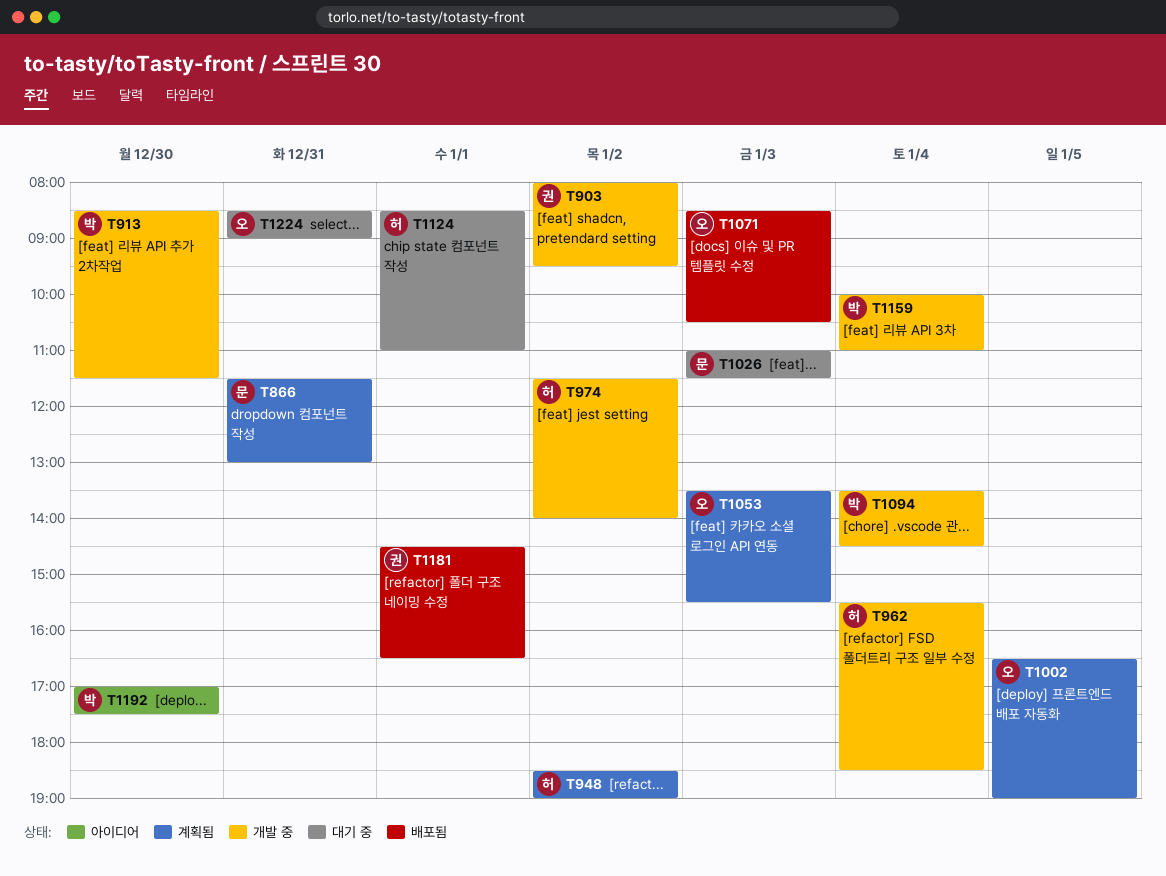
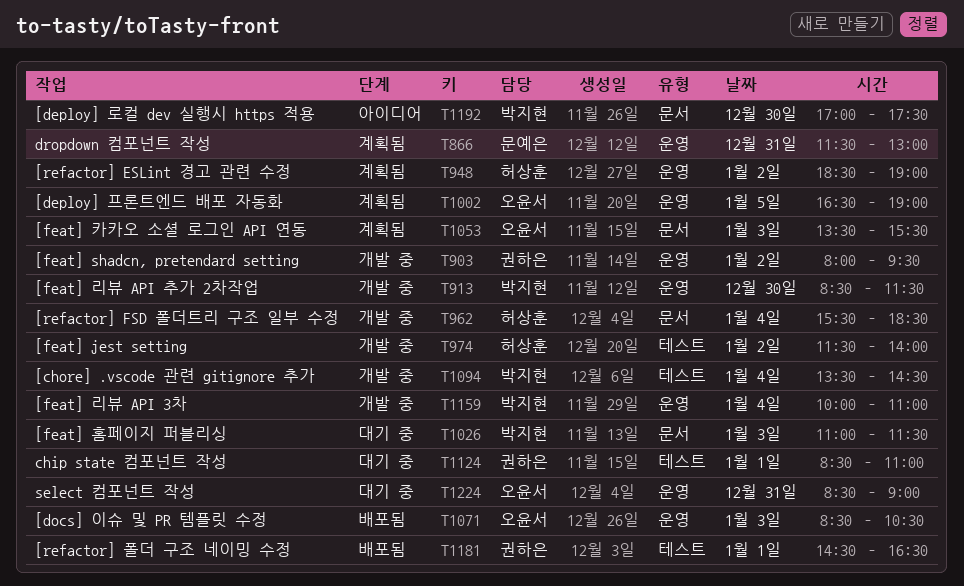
T1026, owner: 문예은 -> 박지현
T1124, owner: 허상훈 -> 권하은

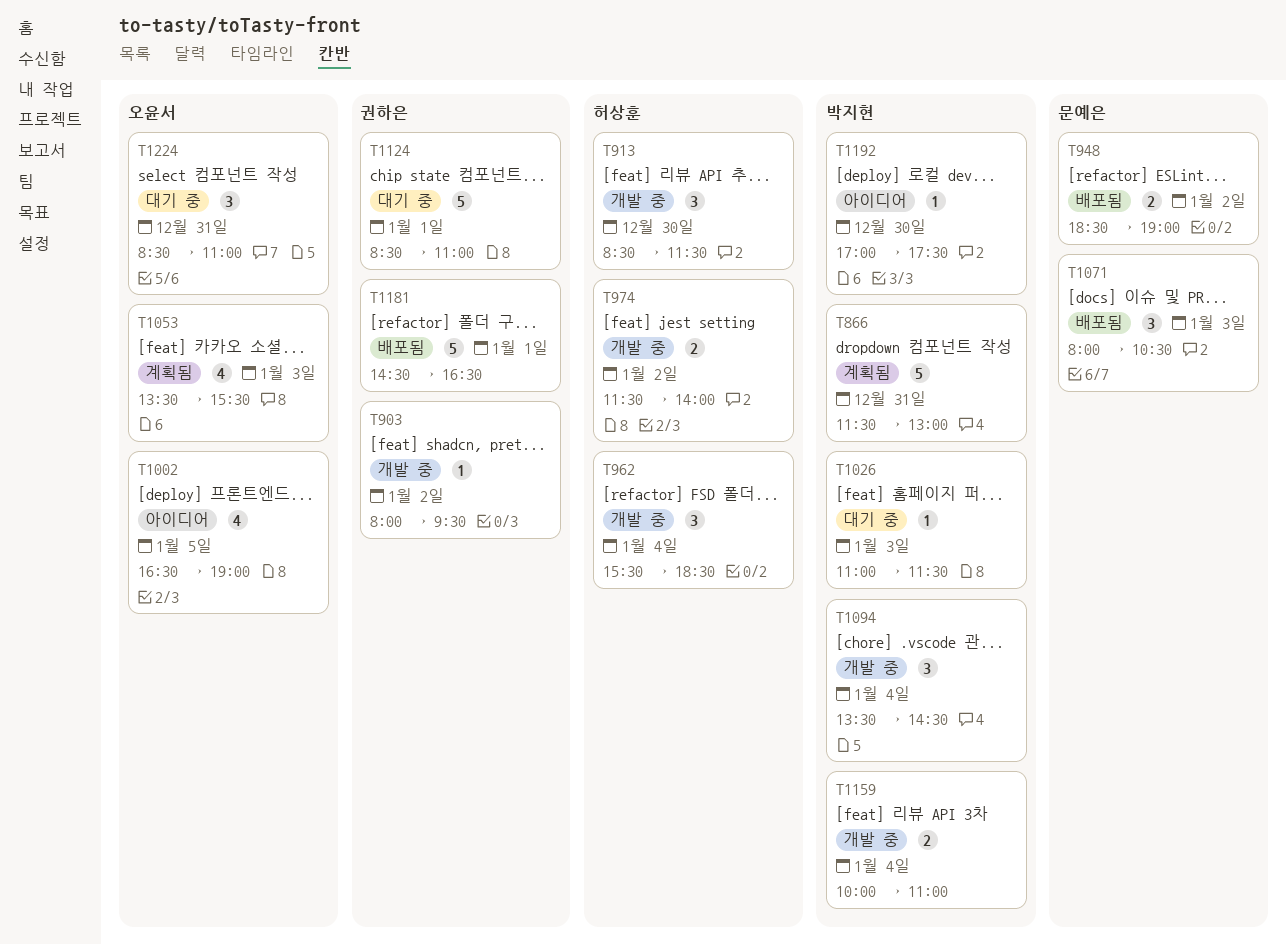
T866, owner: 문예은 -> 박지현
T913, owner: 박지현 -> 허상훈
T948, status: 계획됨 -> 배포됨
T948, owner: 허상훈 -> 문예은
T1002, status: 계획됨 -> 아이디어
T1071, owner: 오윤서 -> 문예은
T1071, begins: 08:30 -> 08:00
T1224, ends: 09:00 -> 11:00

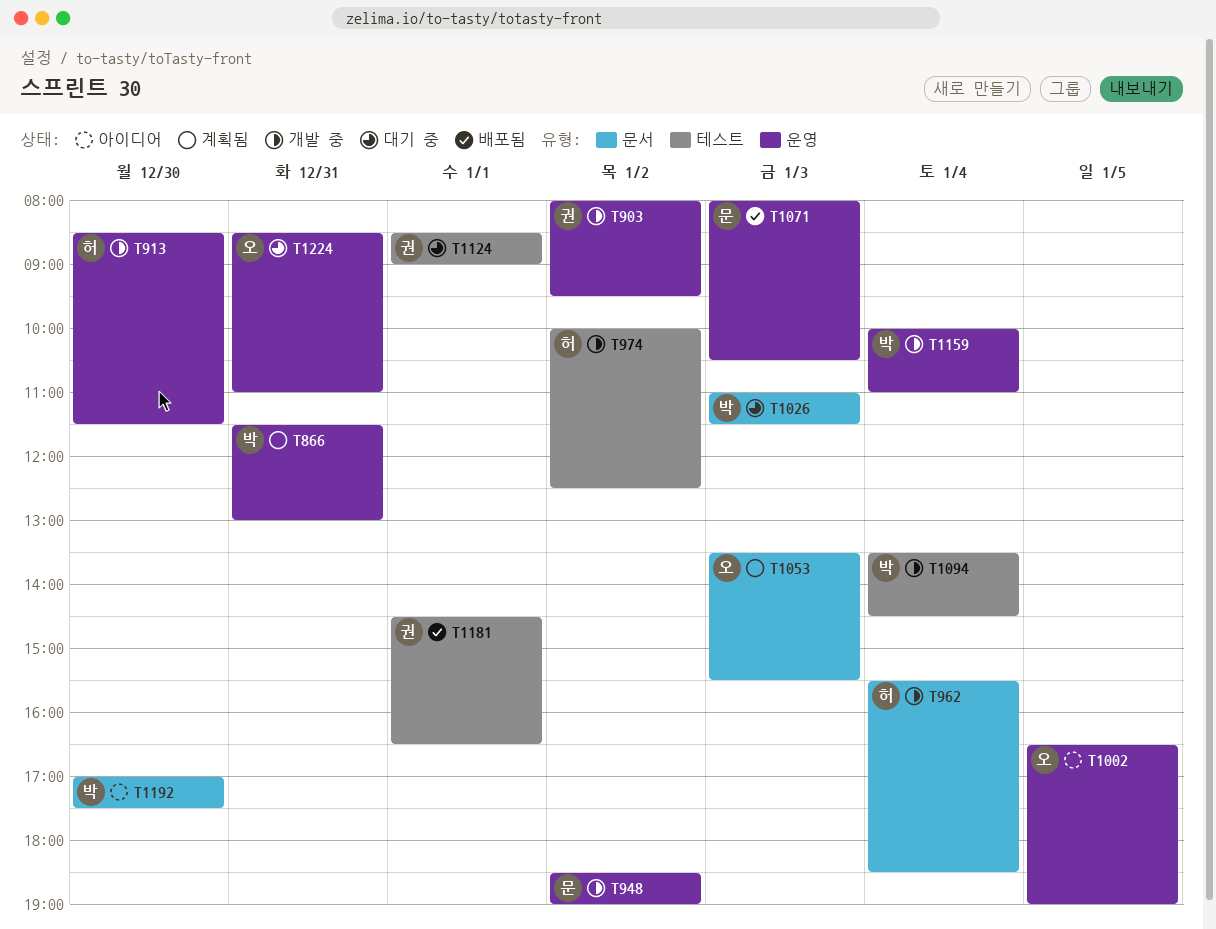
T948, status: 배포됨 -> 개발 중
T974, begins: 11:30 -> 10:00
T974, ends: 14:00 -> 12:30
T1124, ends: 11:00 -> 09:00

